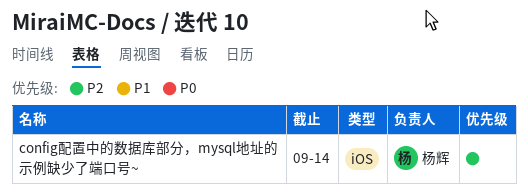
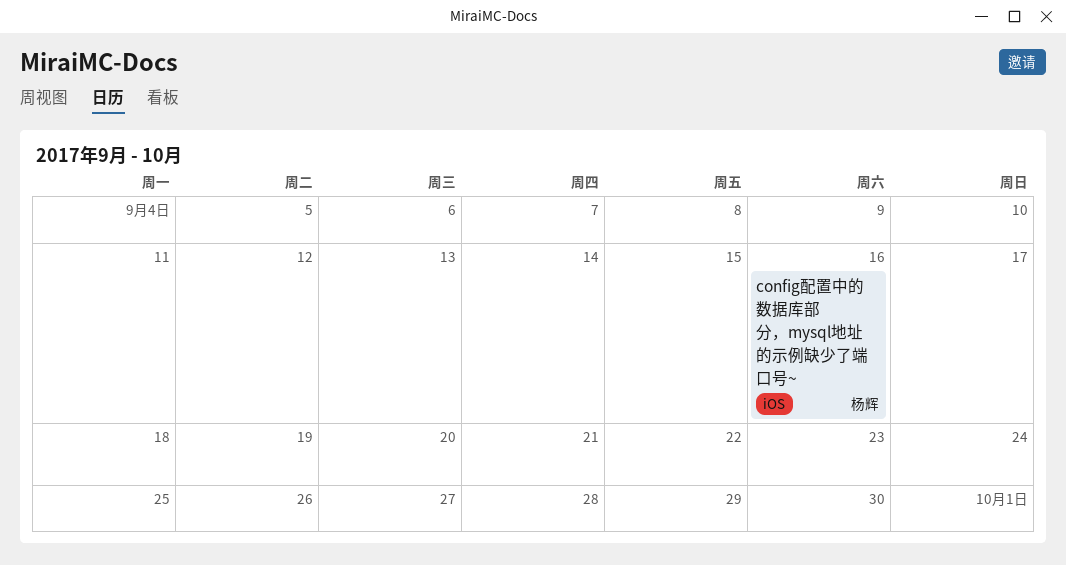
config配置中的数据库部分，mysql地址的示例缺少了端口号~, due: Sep 14 -> Sep 16

